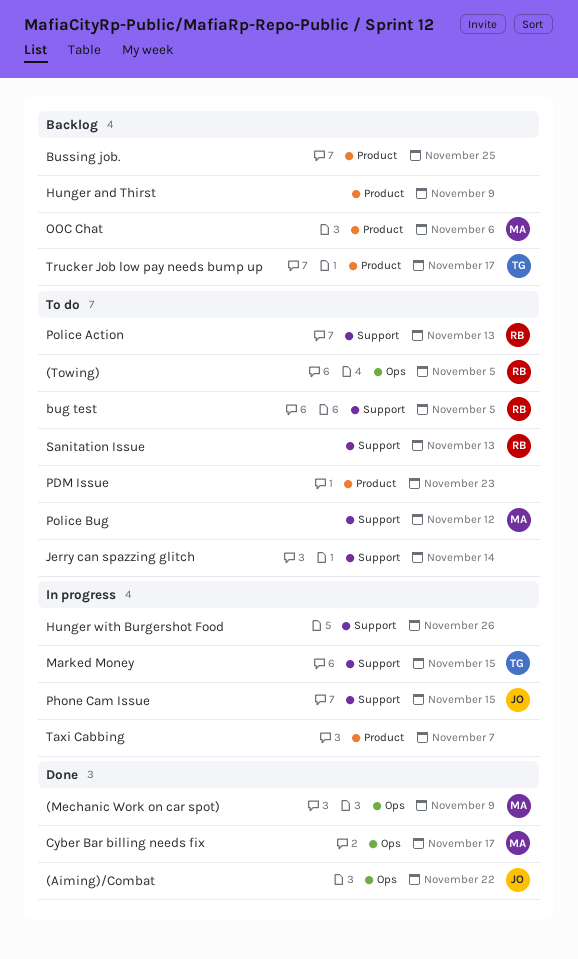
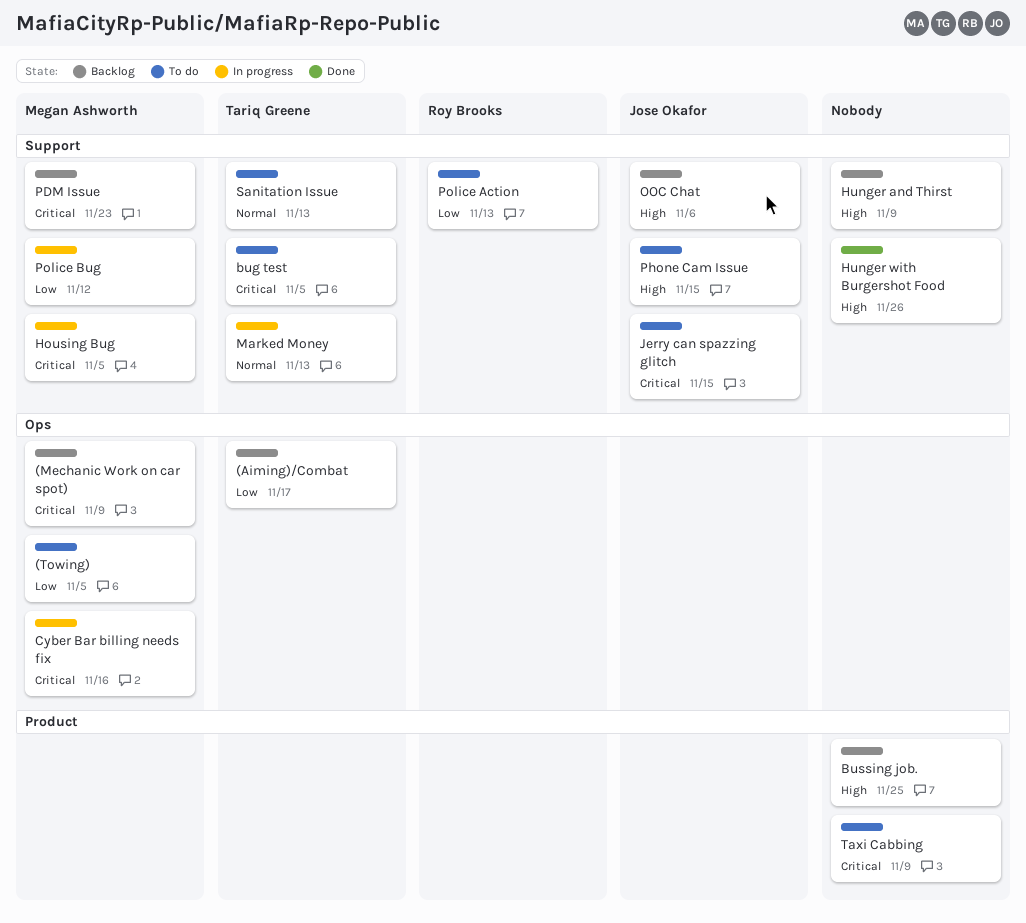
(Aiming)/Combat, status: Done -> Backlog
(Aiming)/Combat, owner: Jose Okafor -> Tariq Greene
(Aiming)/Combat, due: Nov 22 -> Nov 17
(Mechanic Work on car spot), status: Done -> Backlog
(Towing), owner: Roy Brooks -> Megan Ashworth
bug test, owner: Roy Brooks -> Tariq Greene
Cyber Bar billing needs fix, status: Done -> In progress
Cyber Bar billing needs fix, due: Nov 17 -> Nov 16
Housing Bug: none -> present
Hunger and Thirst, label: Product -> Support
Hunger with Burgershot Food, status: In progress -> Done
Jerry can spazzing glitch, owner: none -> Jose Okafor
Jerry can spazzing glitch, due: Nov 14 -> Nov 15
Marked Money, due: Nov 15 -> Nov 13
OOC Chat, owner: Megan Ashworth -> Jose Okafor
OOC Chat, label: Product -> Support
PDM Issue, status: To do -> Backlog
PDM Issue, owner: none -> Megan Ashworth
PDM Issue, label: Product -> Support
Phone Cam Issue, status: In progress -> To do
Police Bug, status: To do -> In progress
Sanitation Issue, owner: Roy Brooks -> Tariq Greene
Taxi Cabbing, status: In progress -> To do
Taxi Cabbing, due: Nov 7 -> Nov 9
Trucker Job low pay needs bump up: present -> none

